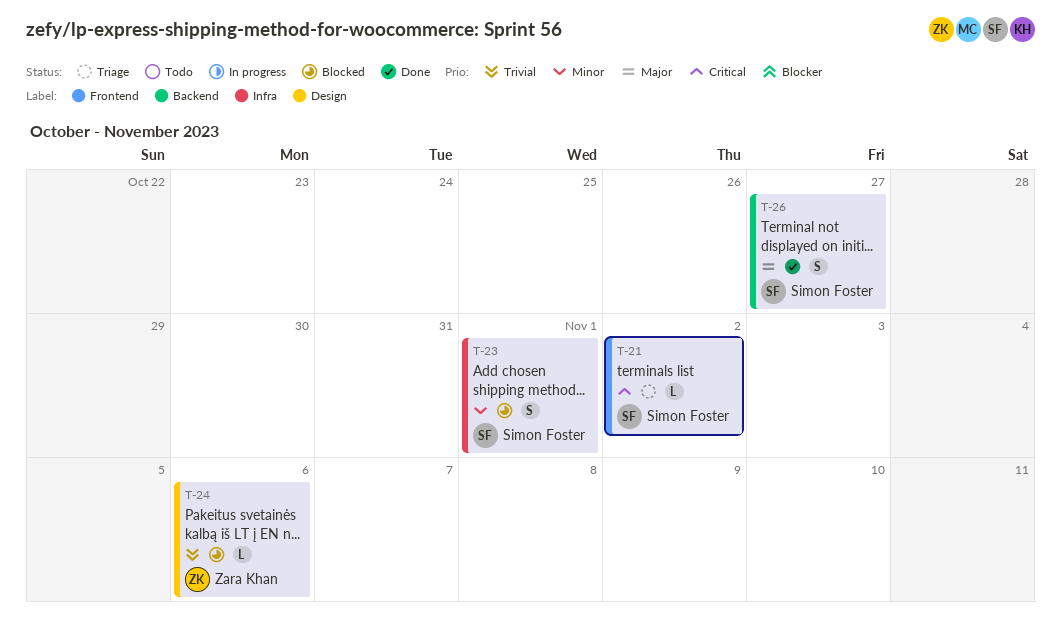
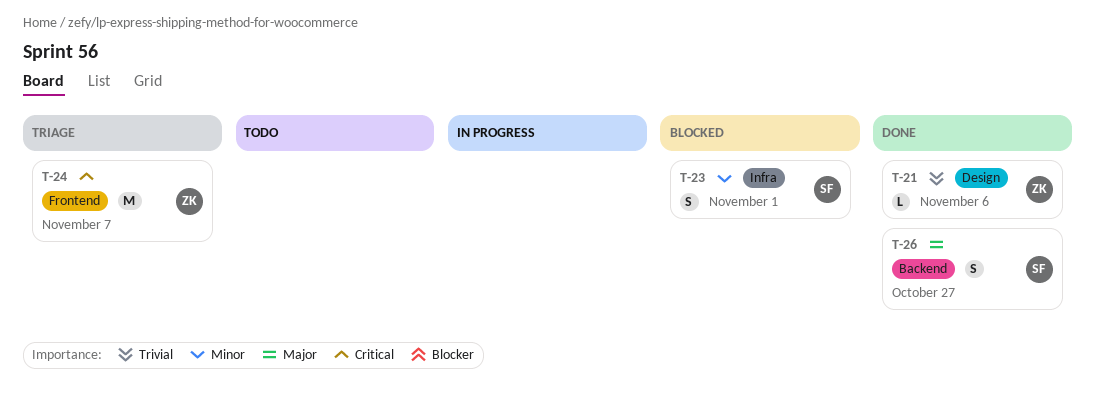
T-21, status: Triage -> Done
T-21, owner: Simon Foster -> Zara Khan
T-21, priority: Critical -> Trivial
T-21, label: Frontend -> Design
T-21, due: Nov 2 -> Nov 6
T-24, status: Blocked -> Triage
T-24, priority: Trivial -> Critical
T-24, label: Design -> Frontend
T-24, estimate: L -> M
T-24, due: Nov 6 -> Nov 7

